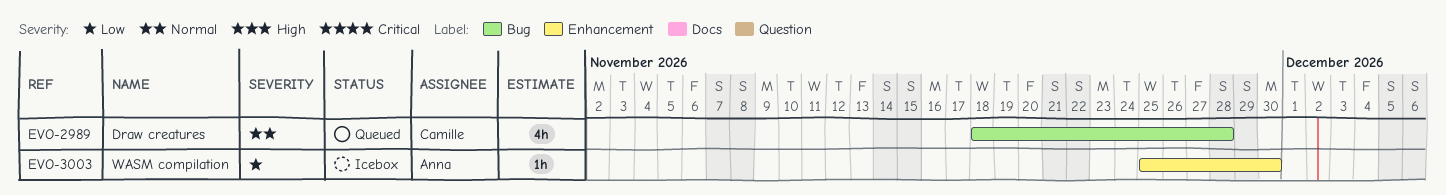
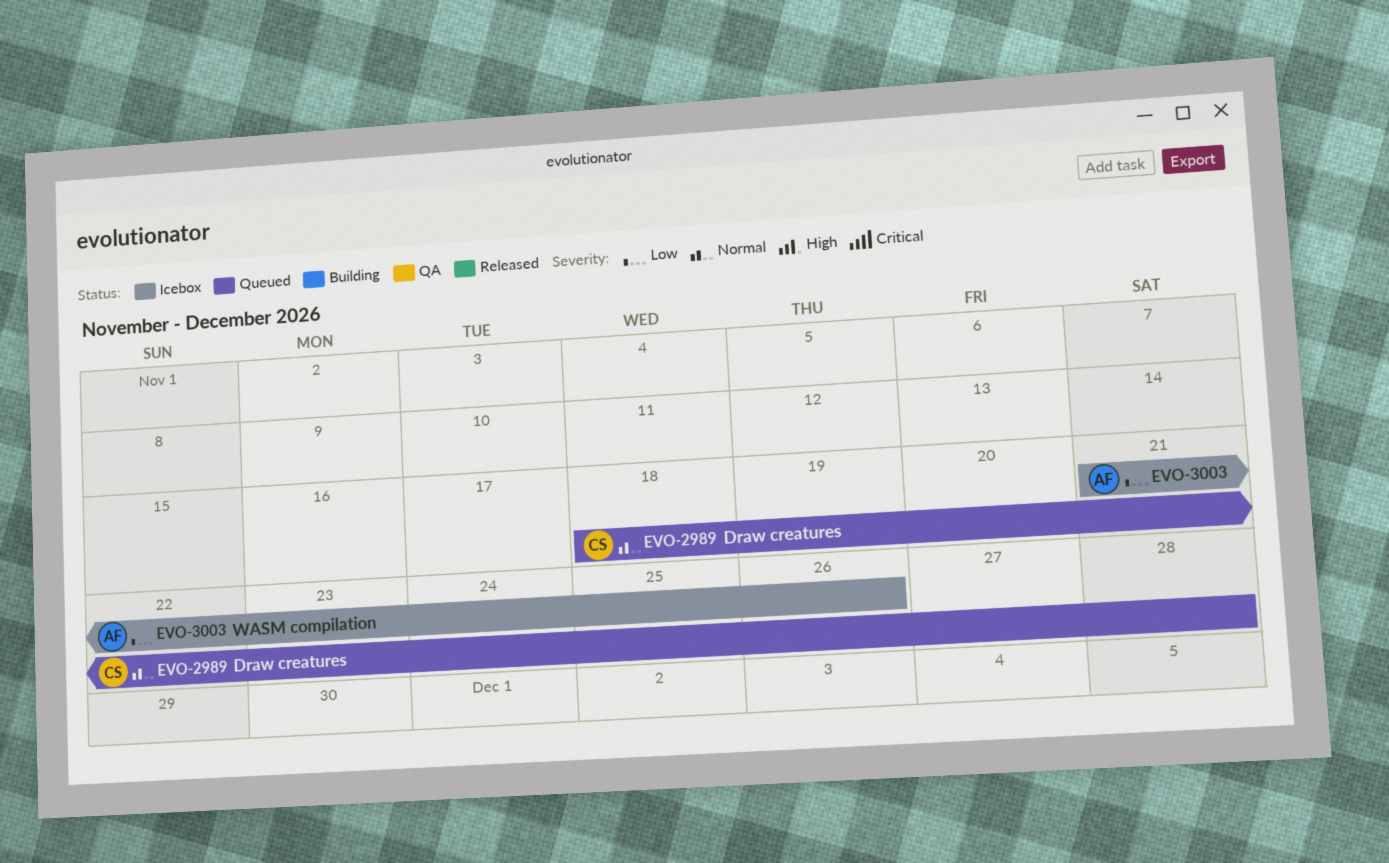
EVO-3003, start: Nov 25 -> Nov 21
EVO-3003, due: Nov 30 -> Nov 26

